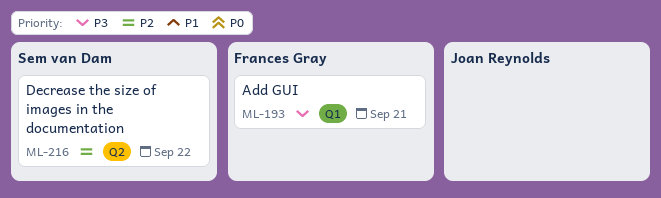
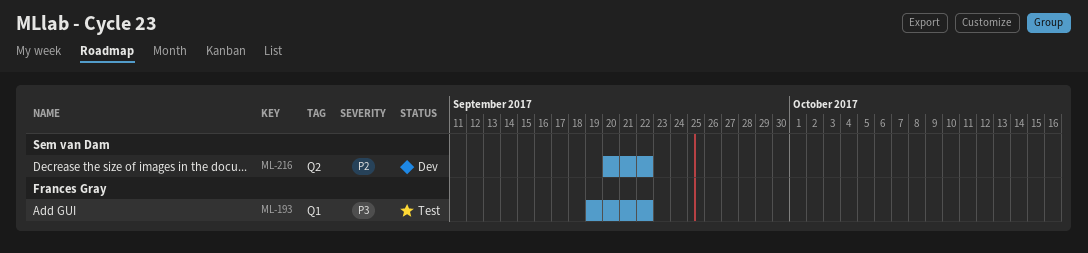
ML-193, due: Sep 21 -> Sep 22

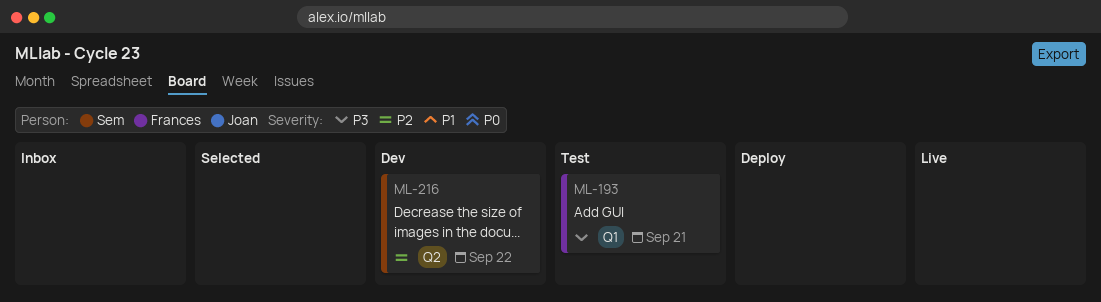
ML-193, due: Sep 22 -> Sep 21

